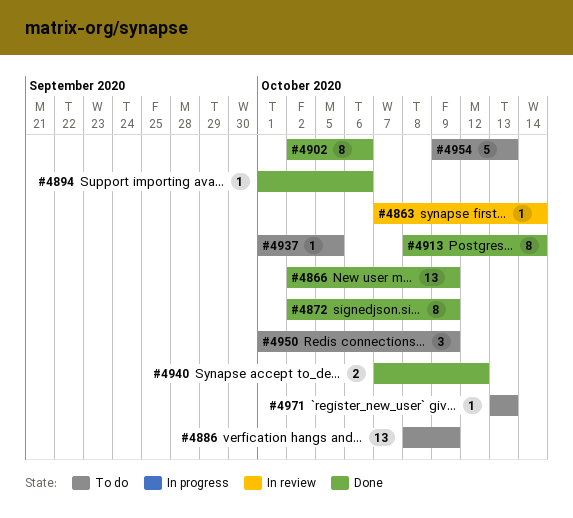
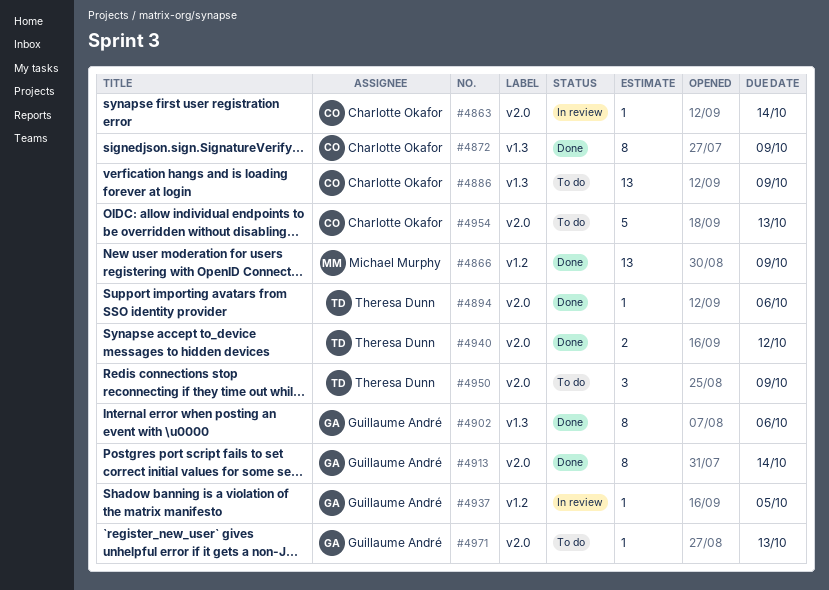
#4937, status: To do -> In review

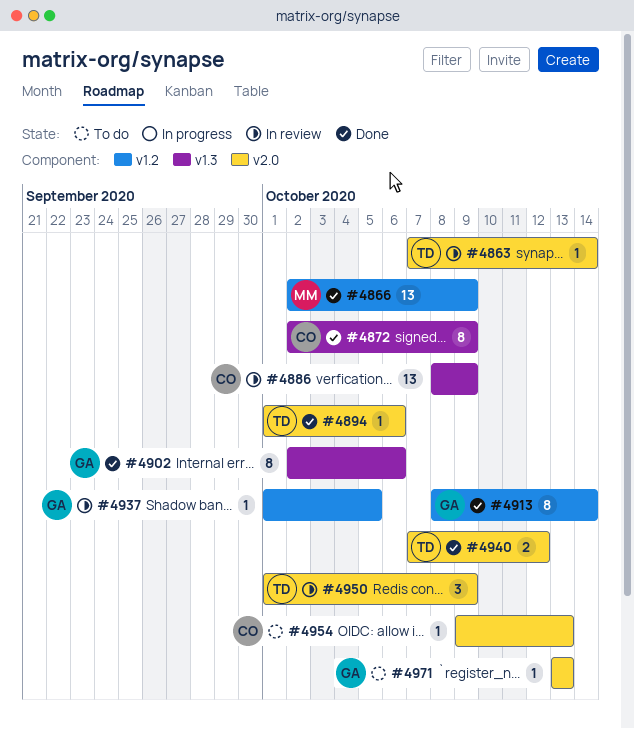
#4863, owner: Charlotte Okafor -> Theresa Dunn
#4886, status: To do -> In review
#4913, label: v2.0 -> v1.2
#4950, status: To do -> In review
#4954, estimate: 5 -> 1

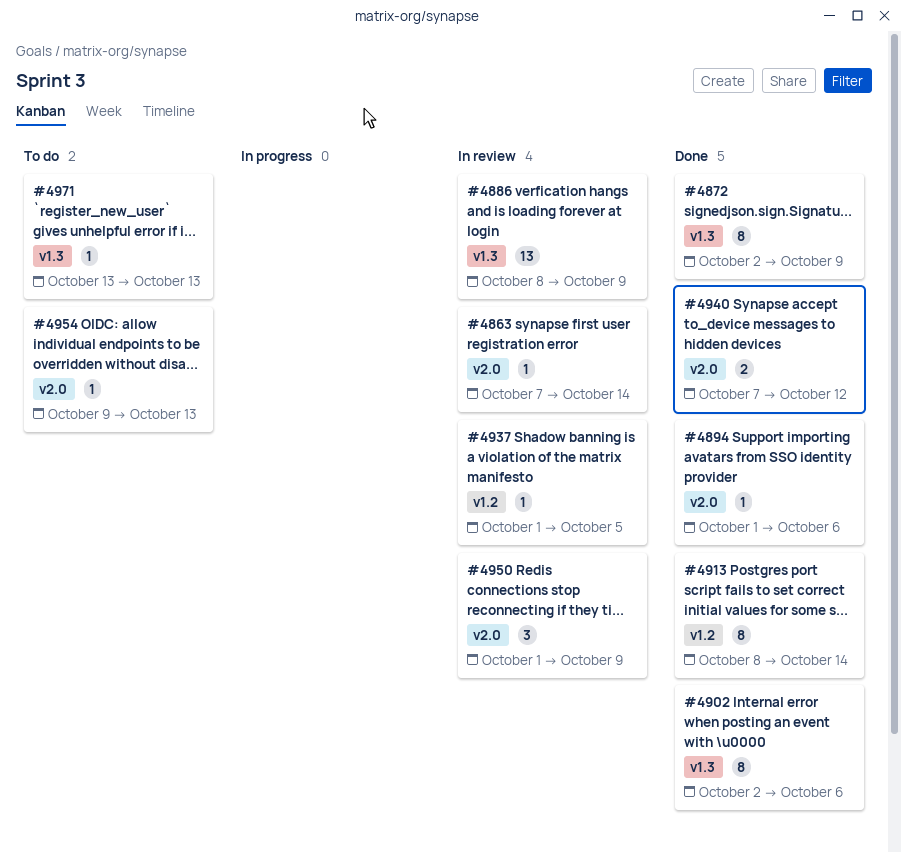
#4866: present -> none
#4971, label: v2.0 -> v1.3

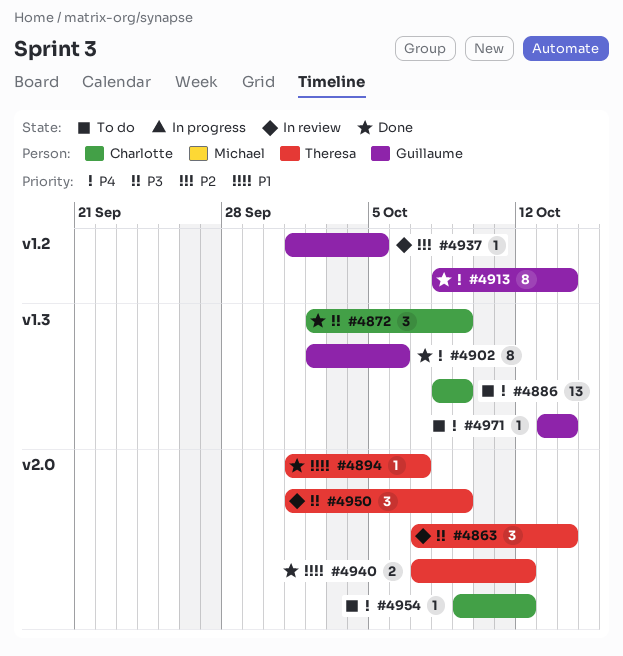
#4863, estimate: 1 -> 3
#4872, estimate: 8 -> 3
#4886, status: In review -> To do
#4894, due: Oct 6 -> Oct 7
#4954, due: Oct 13 -> Oct 12
#4971, due: Oct 13 -> Oct 14

